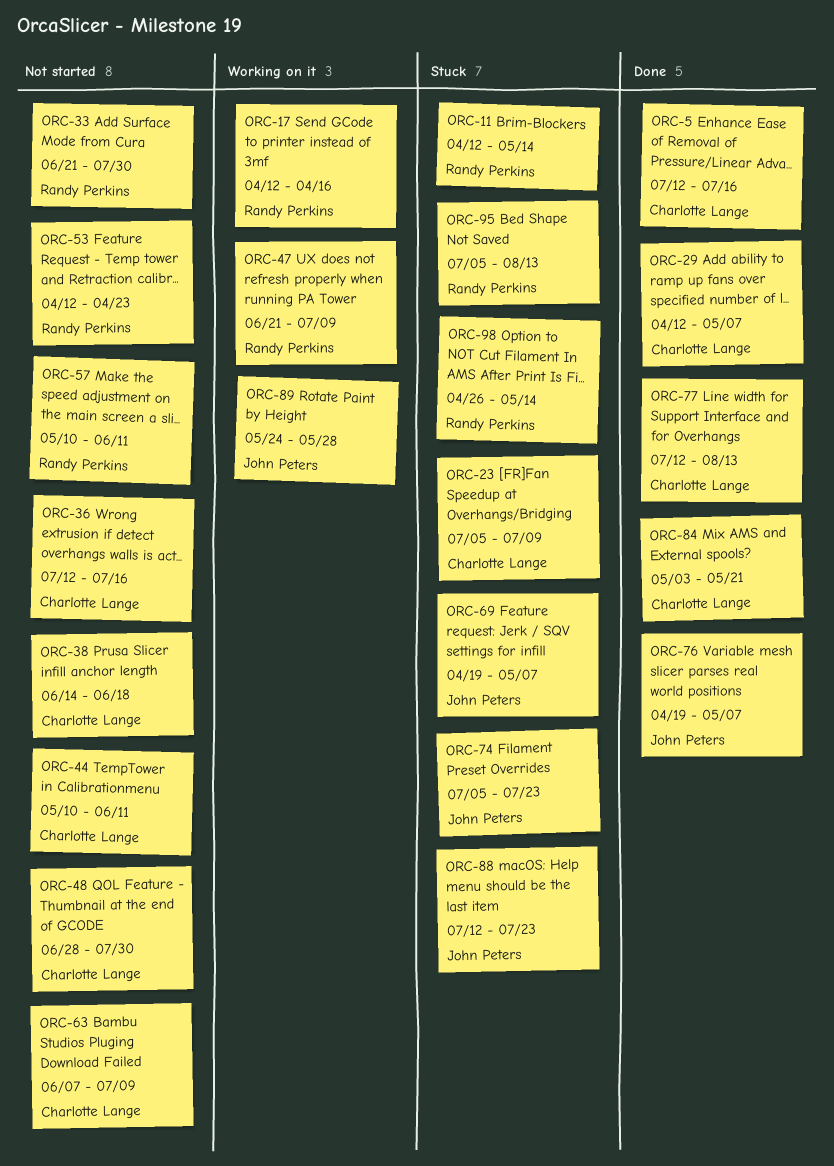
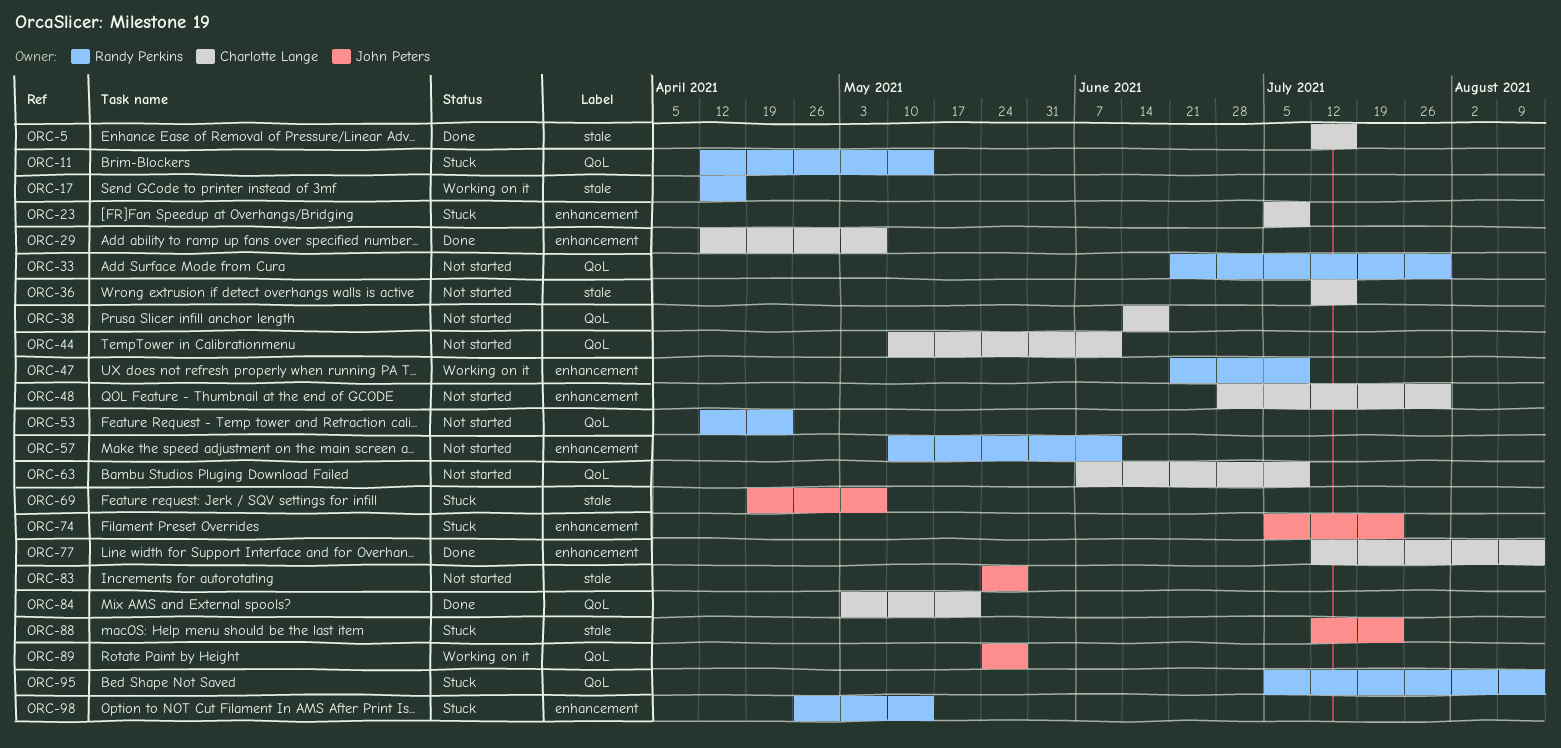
ORC-76: present -> none
ORC-83: none -> present

